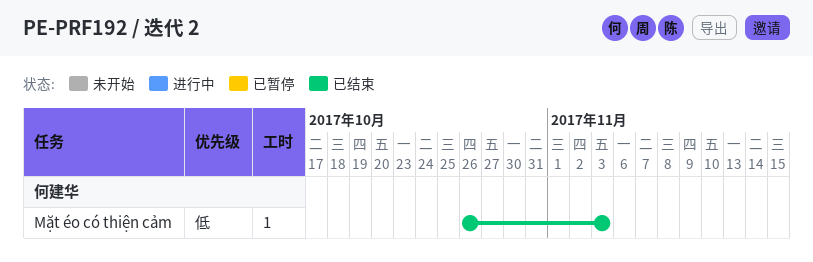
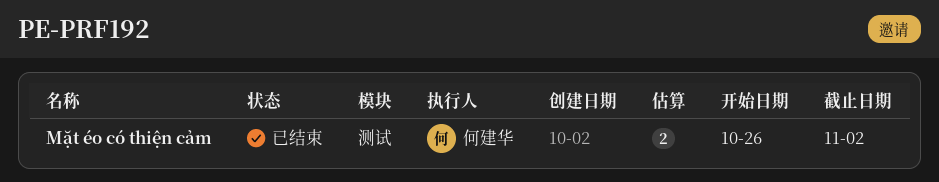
Mặt éo có thiện cảm, estimate: 1 -> 2
Mặt éo có thiện cảm, due: Nov 3 -> Nov 2

